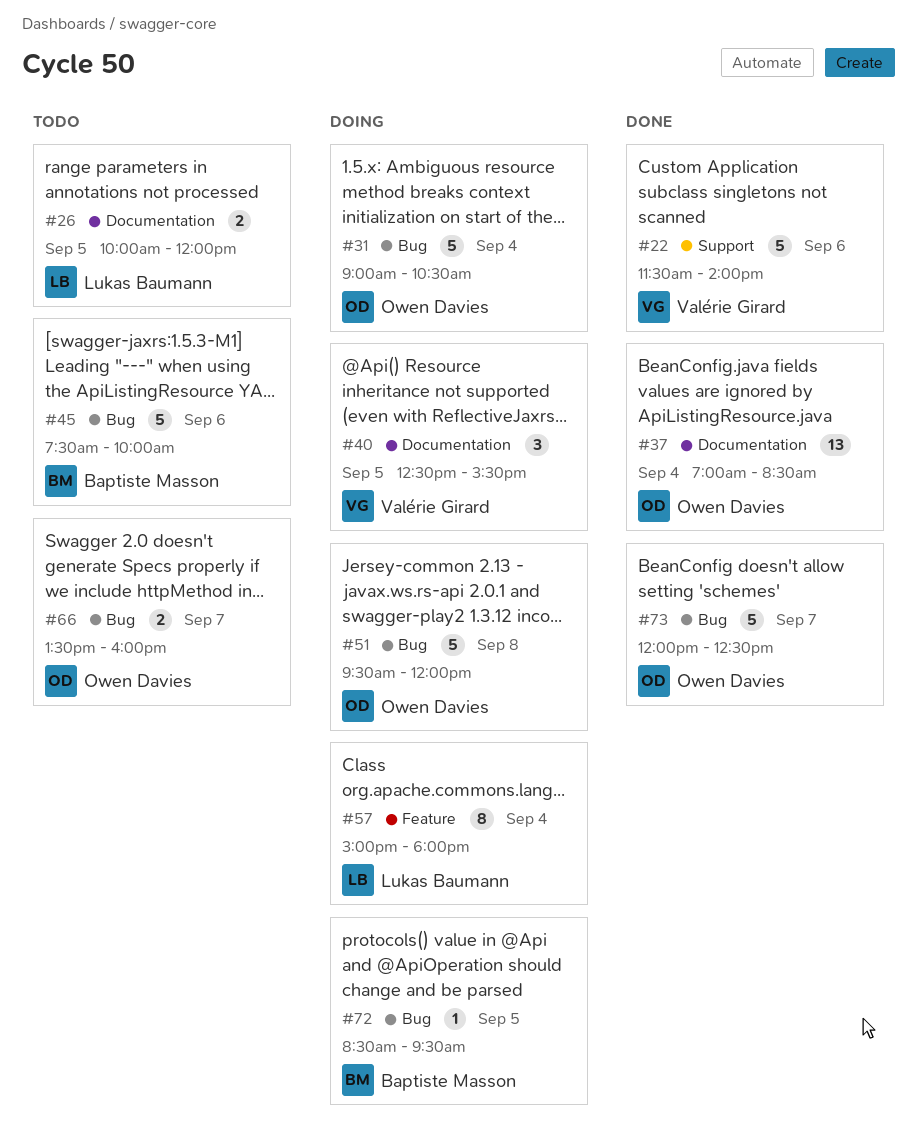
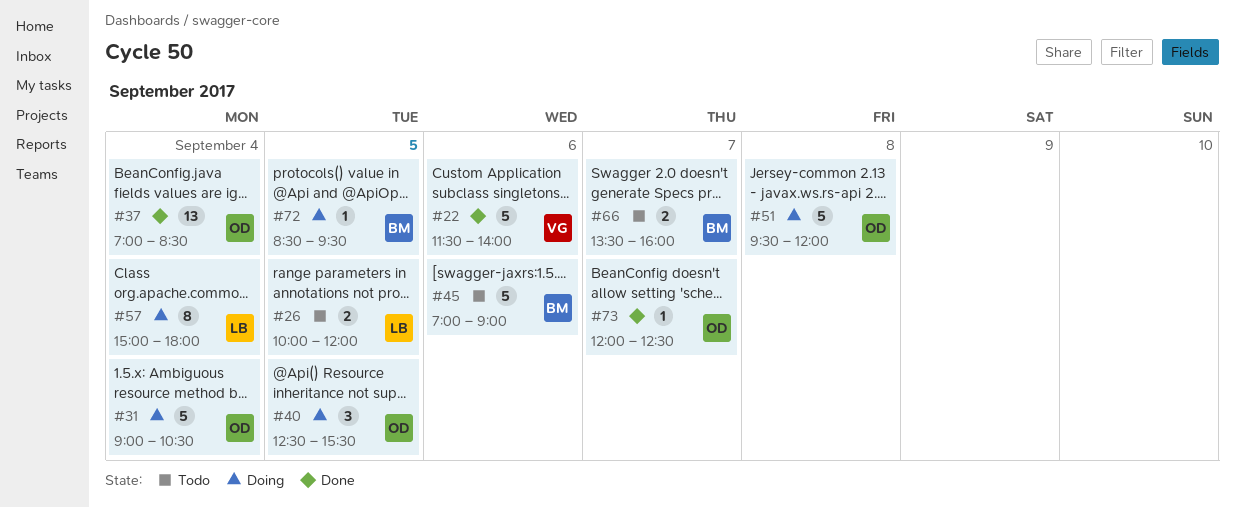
#40, owner: Valérie Girard -> Owen Davies
#45, begins: 07:30 -> 07:00
#45, ends: 10:00 -> 09:00
#66, owner: Owen Davies -> Baptiste Masson
#73, estimate: 5 -> 1

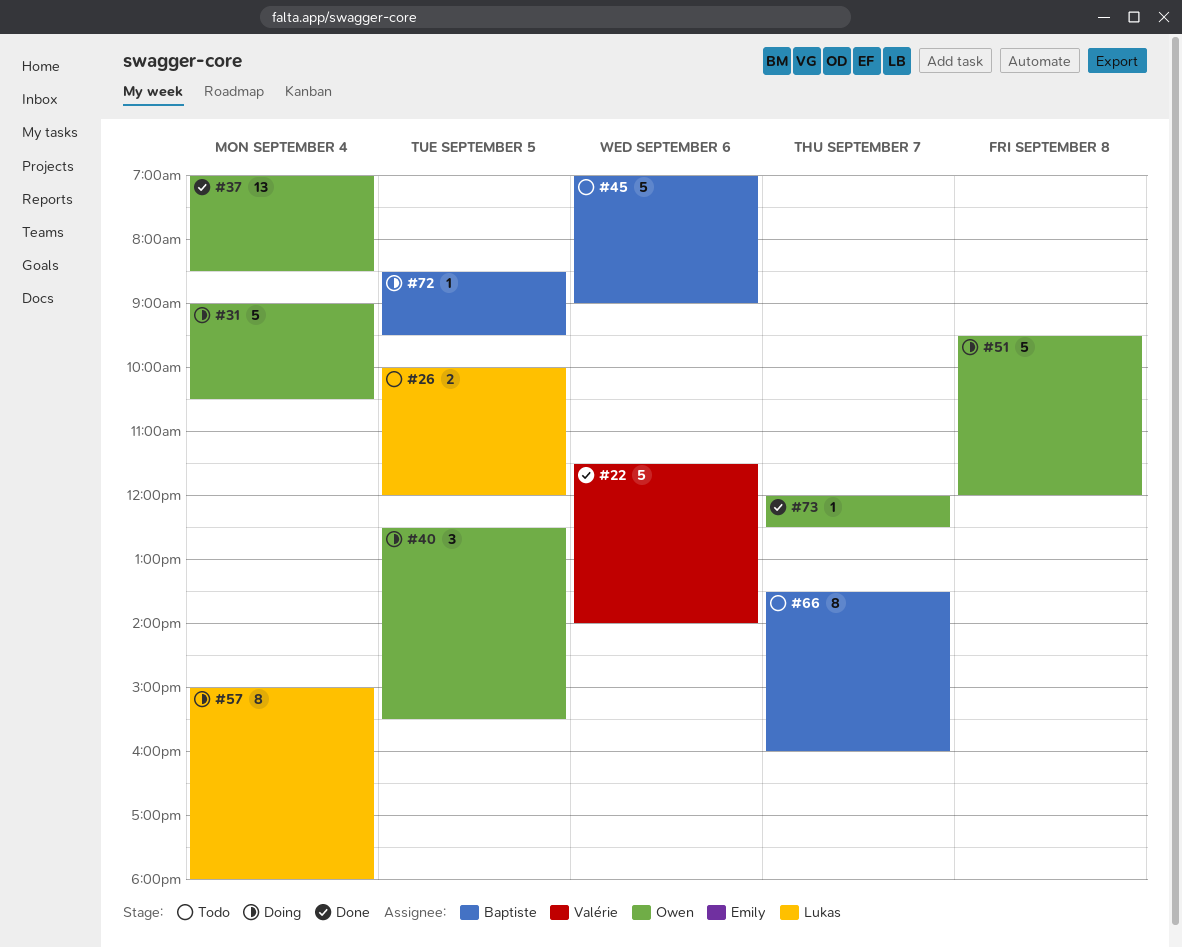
#66, estimate: 2 -> 8

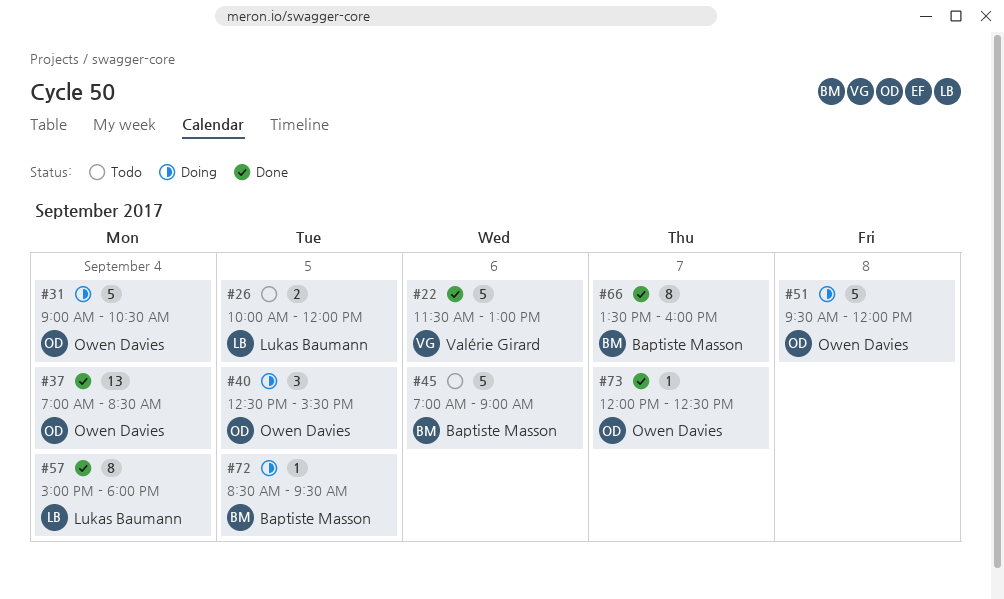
#22, ends: 14:00 -> 13:00
#57, status: Doing -> Done
#66, status: Todo -> Done

